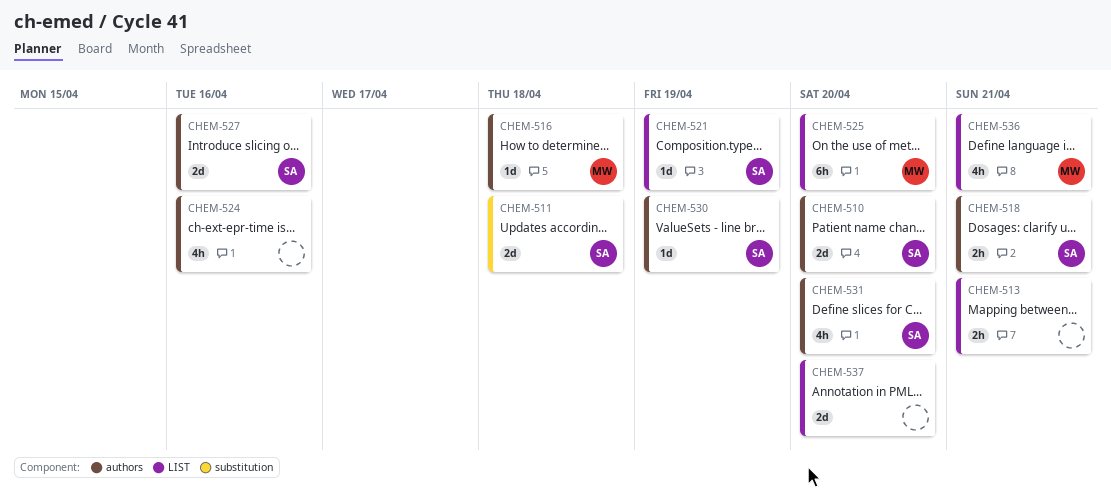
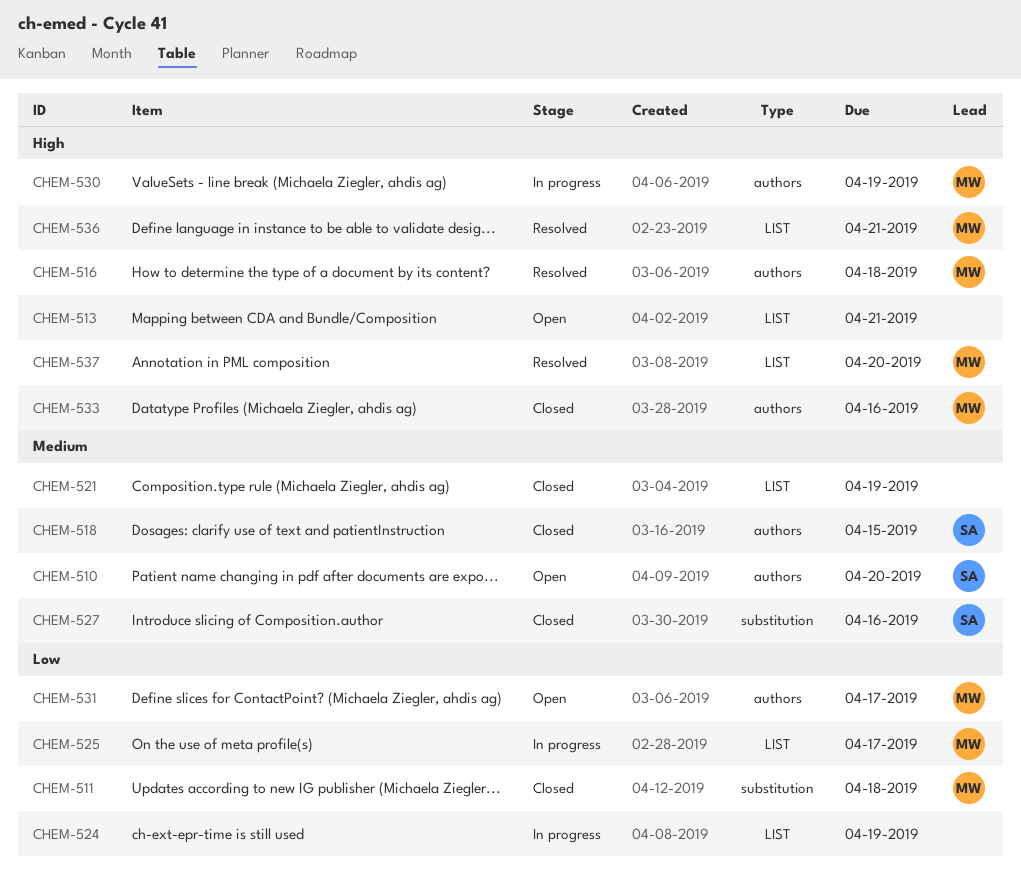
CHEM-511, owner: SA -> MW
CHEM-518, due: Apr 21 -> Apr 15
CHEM-521, owner: SA -> none
CHEM-524, label: authors -> LIST
CHEM-524, due: Apr 16 -> Apr 19
CHEM-525, due: Apr 20 -> Apr 17
CHEM-527, label: authors -> substitution
CHEM-530, owner: SA -> MW
CHEM-531, owner: SA -> MW
CHEM-531, due: Apr 20 -> Apr 17
CHEM-533: none -> present
CHEM-537, owner: none -> MW

